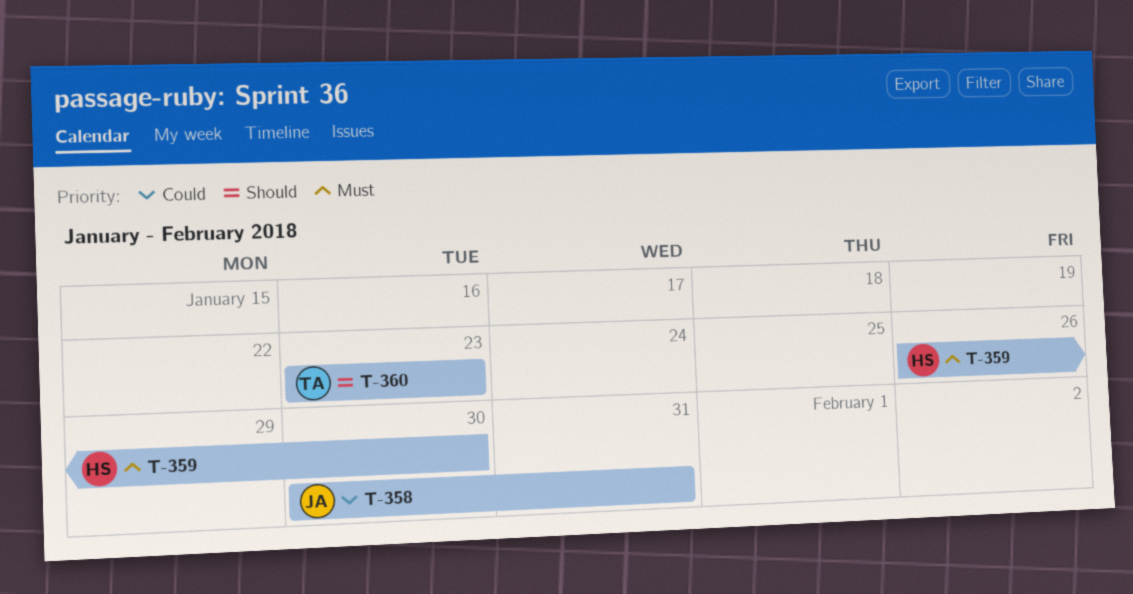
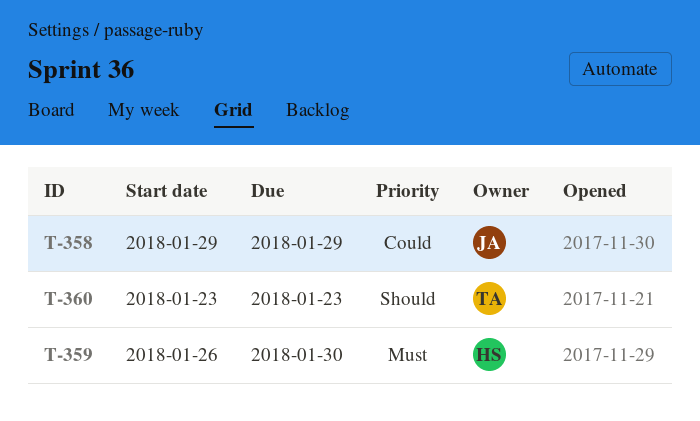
T-358, start: Jan 30 -> Jan 29
T-358, due: Jan 31 -> Jan 29

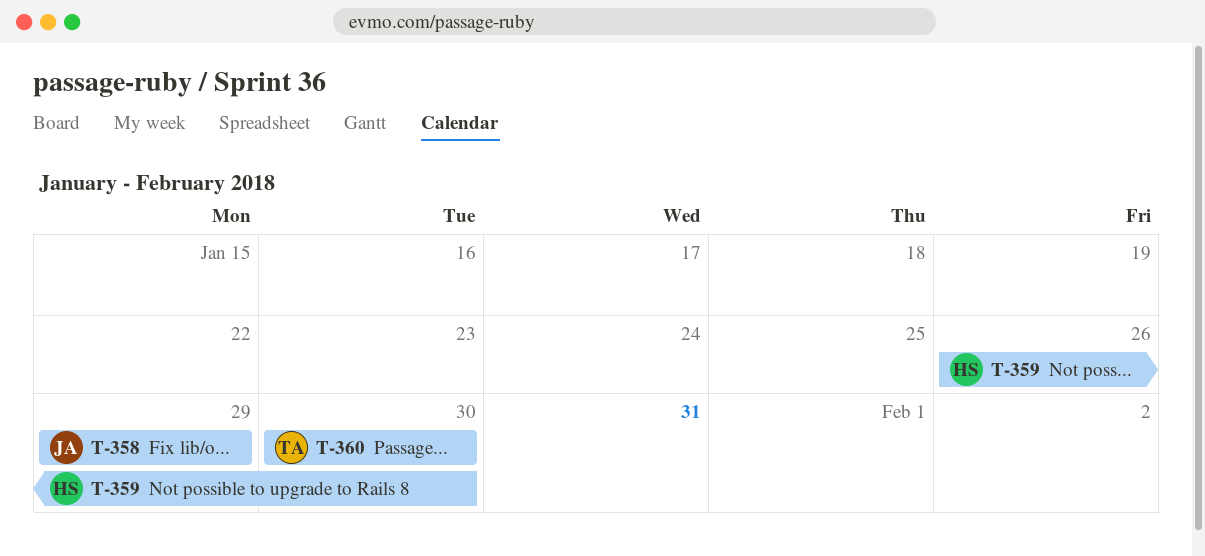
T-360, start: Jan 23 -> Jan 30
T-360, due: Jan 23 -> Jan 30

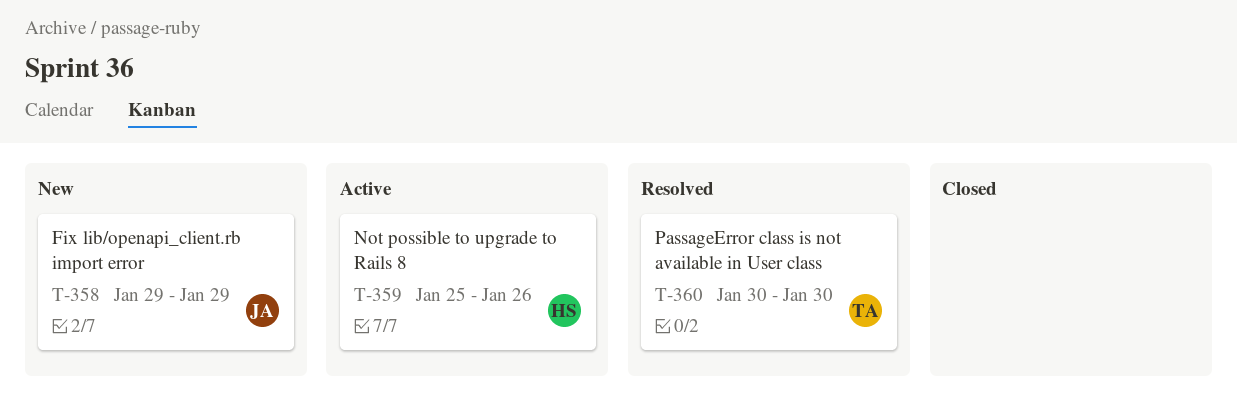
T-359, start: Jan 26 -> Jan 25
T-359, due: Jan 30 -> Jan 26

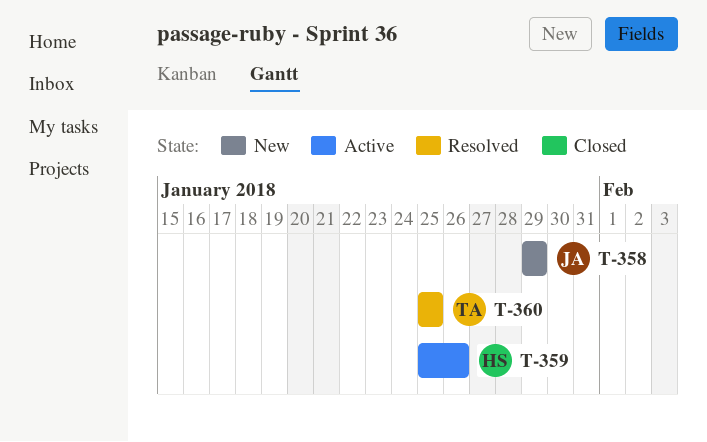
T-360, start: Jan 30 -> Jan 25
T-360, due: Jan 30 -> Jan 25

